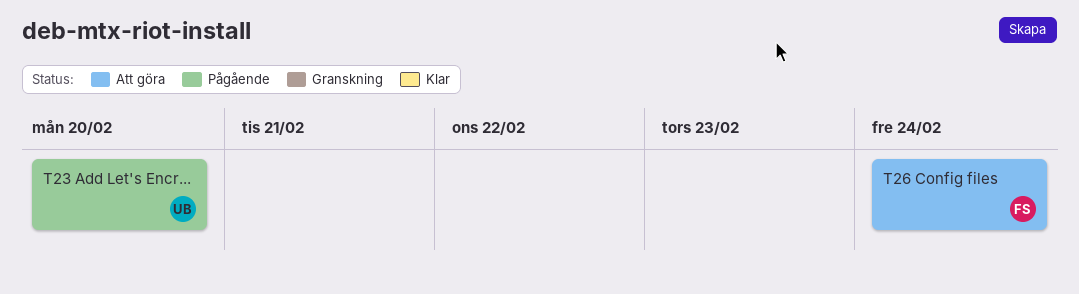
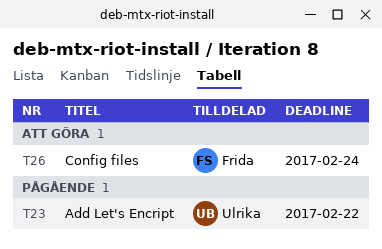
T23, due: Feb 20 -> Feb 22

